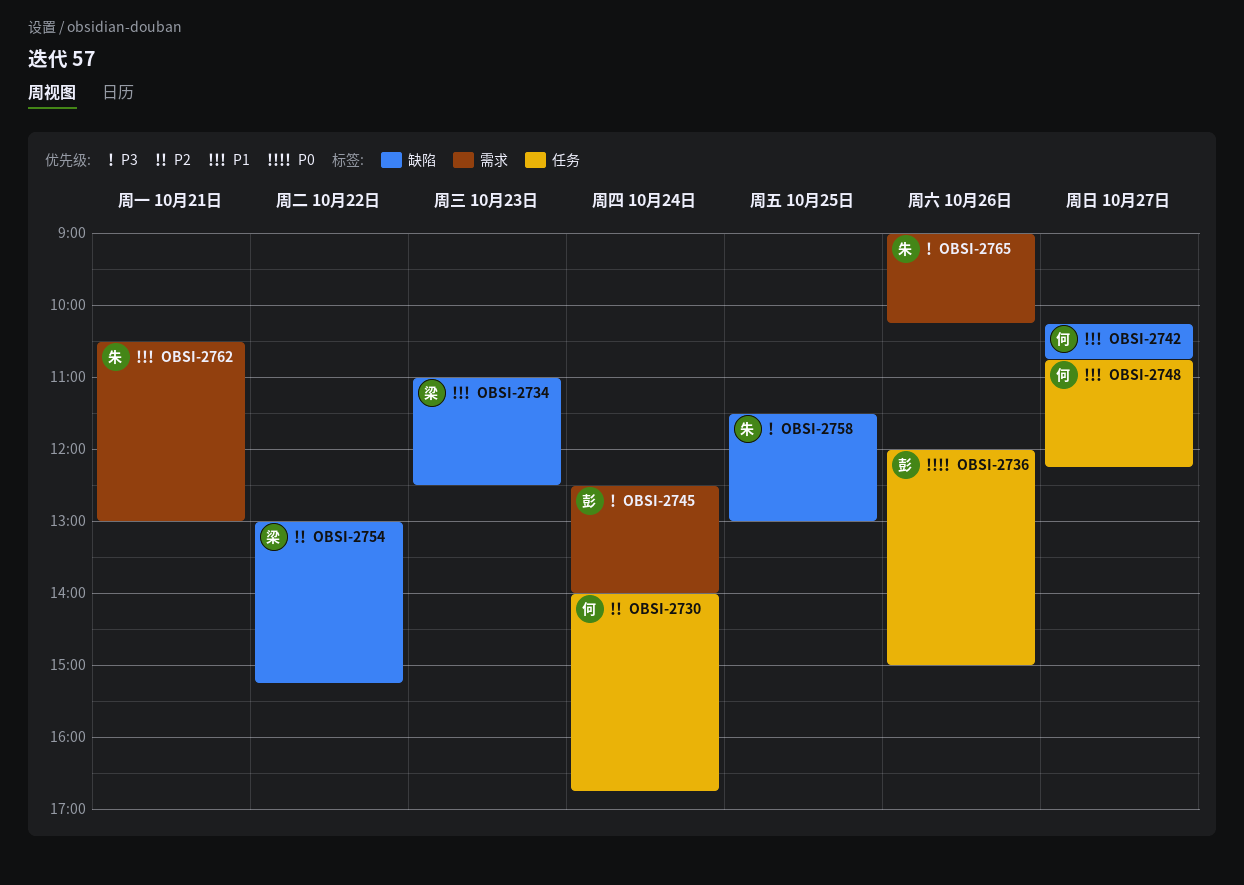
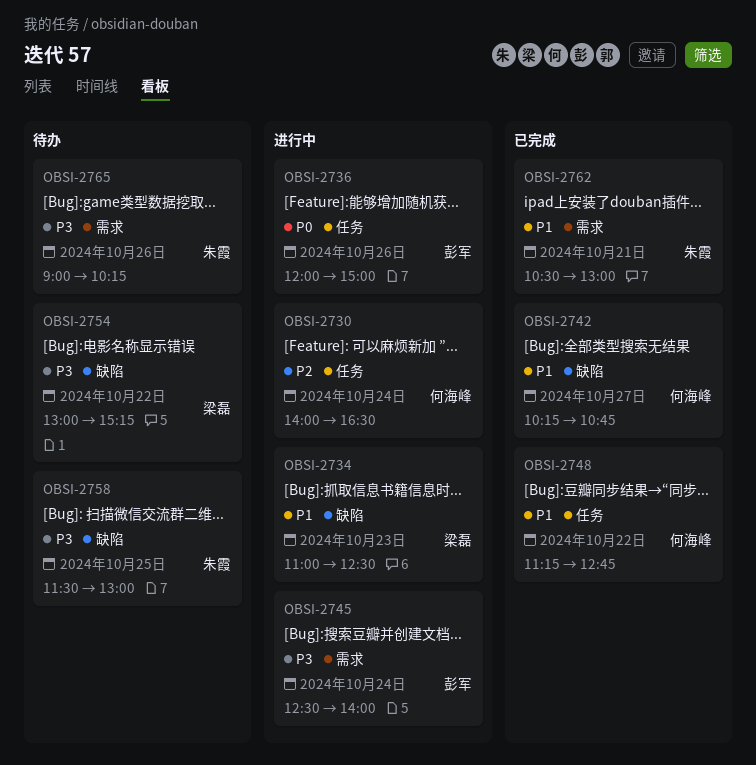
OBSI-2730, ends: 16:45 -> 16:30
OBSI-2748, day: Oct 27 -> Oct 22
OBSI-2748, begins: 10:45 -> 11:15
OBSI-2748, ends: 12:15 -> 12:45
OBSI-2754, priority: P2 -> P3

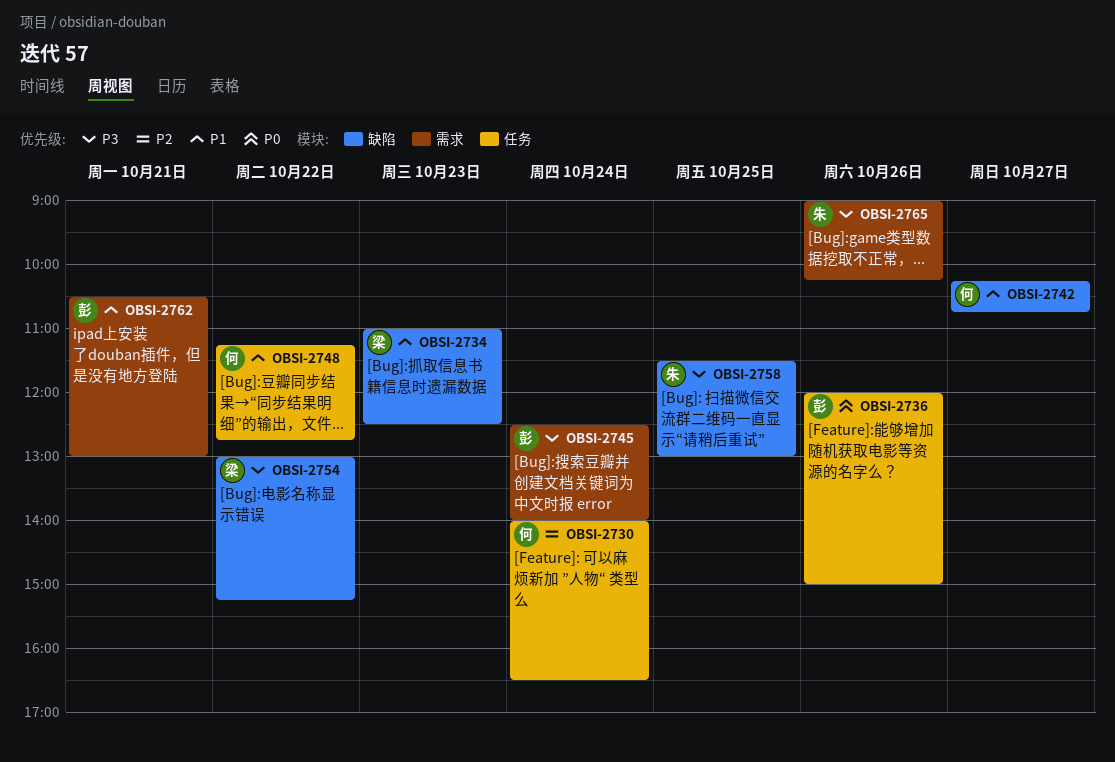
OBSI-2762, owner: 朱霞 -> 彭军

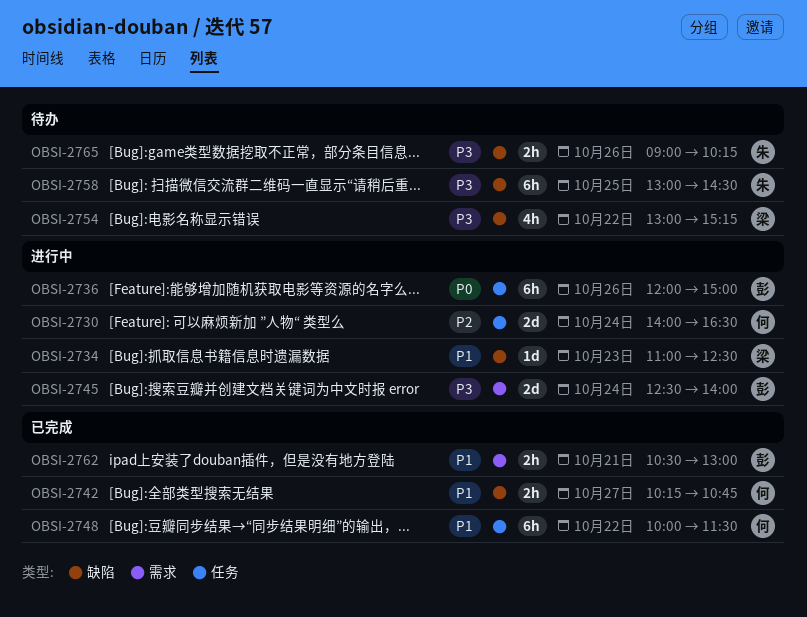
OBSI-2748, begins: 11:15 -> 10:00
OBSI-2748, ends: 12:45 -> 11:30
OBSI-2758, begins: 11:30 -> 13:00
OBSI-2758, ends: 13:00 -> 14:30
OBSI-2765, label: 需求 -> 缺陷

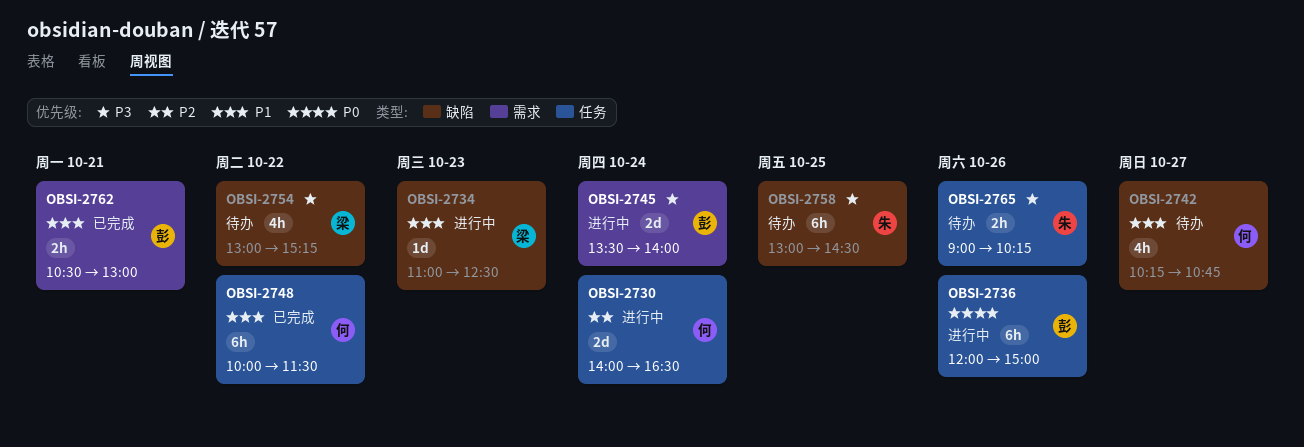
OBSI-2742, status: 已完成 -> 待办
OBSI-2742, estimate: 2h -> 4h
OBSI-2745, begins: 12:30 -> 13:30
OBSI-2765, label: 缺陷 -> 任务

